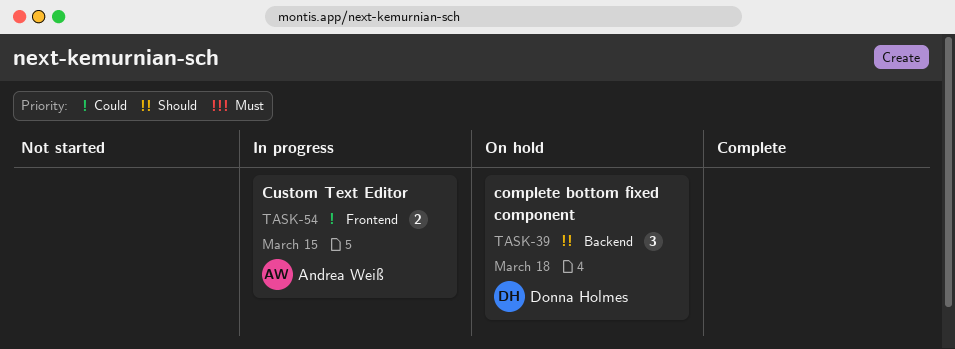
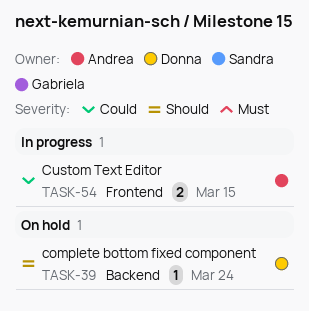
TASK-39, estimate: 3 -> 1
TASK-39, due: Mar 18 -> Mar 24

